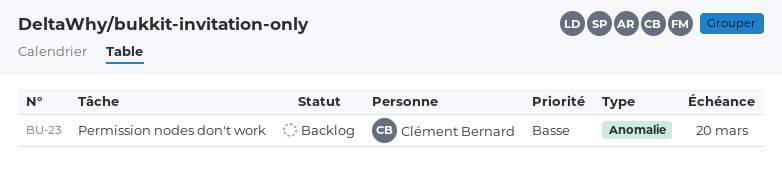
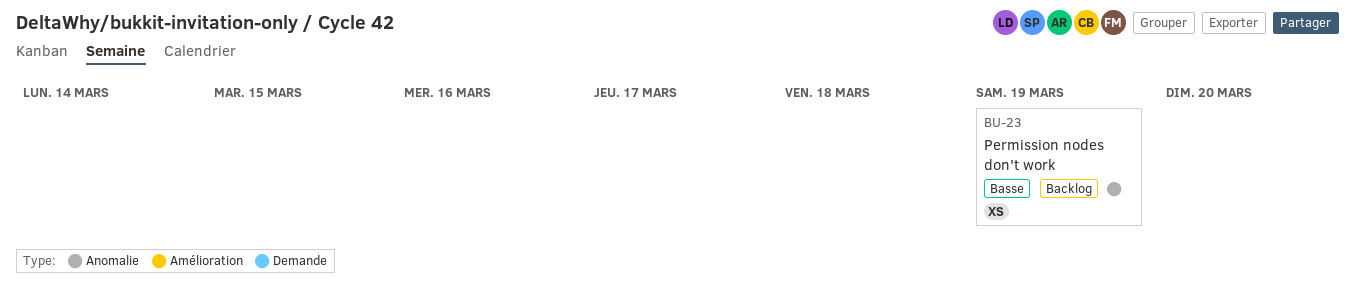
BU-23, due: Mar 20 -> Mar 19

